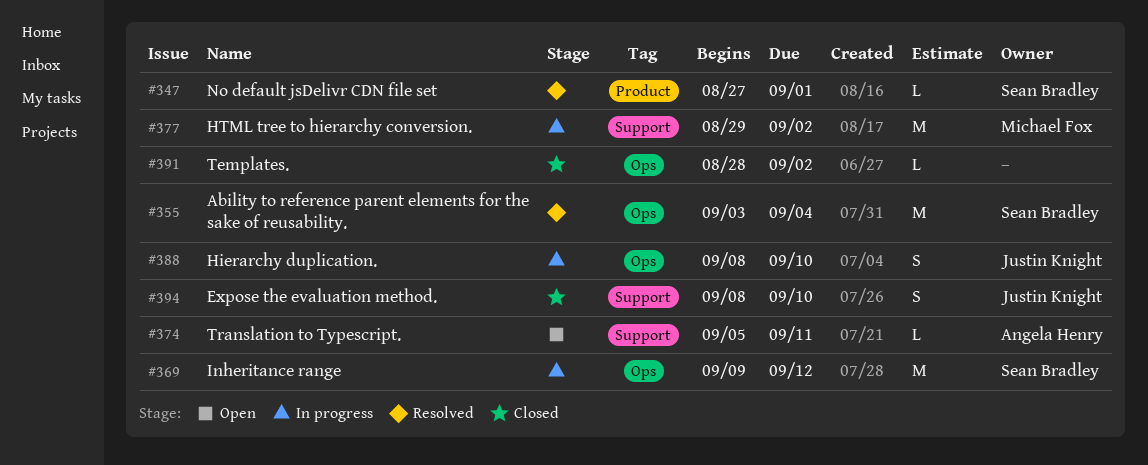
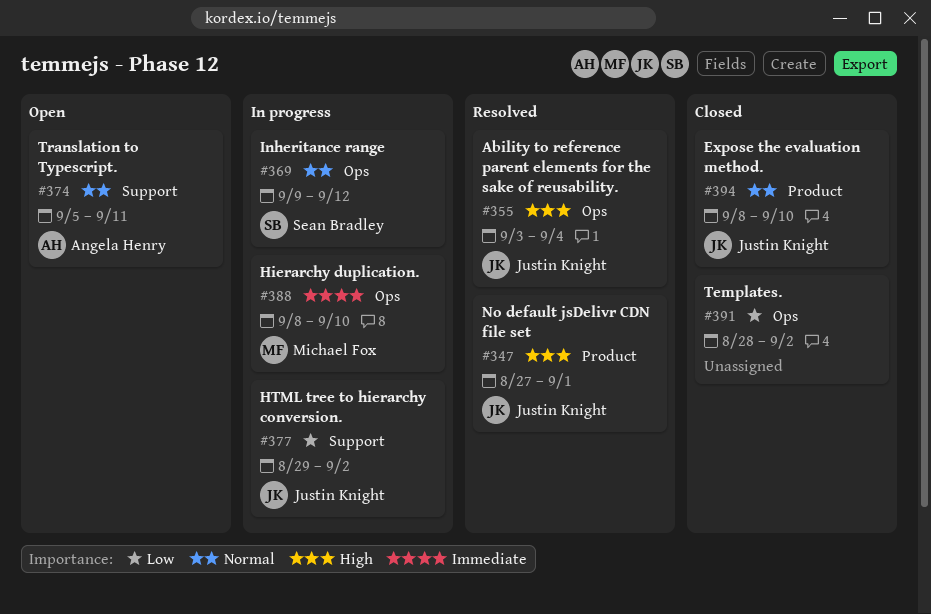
#347, owner: Sean Bradley -> Justin Knight
#355, owner: Sean Bradley -> Justin Knight
#377, owner: Michael Fox -> Justin Knight
#388, owner: Justin Knight -> Michael Fox
#394, label: Support -> Product

